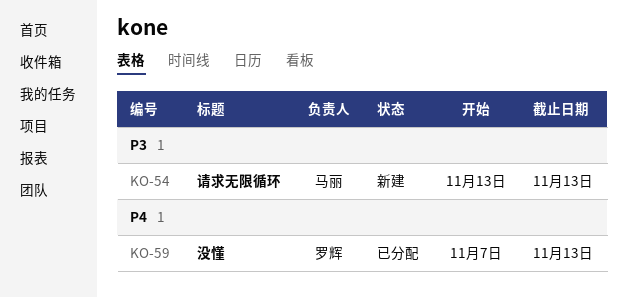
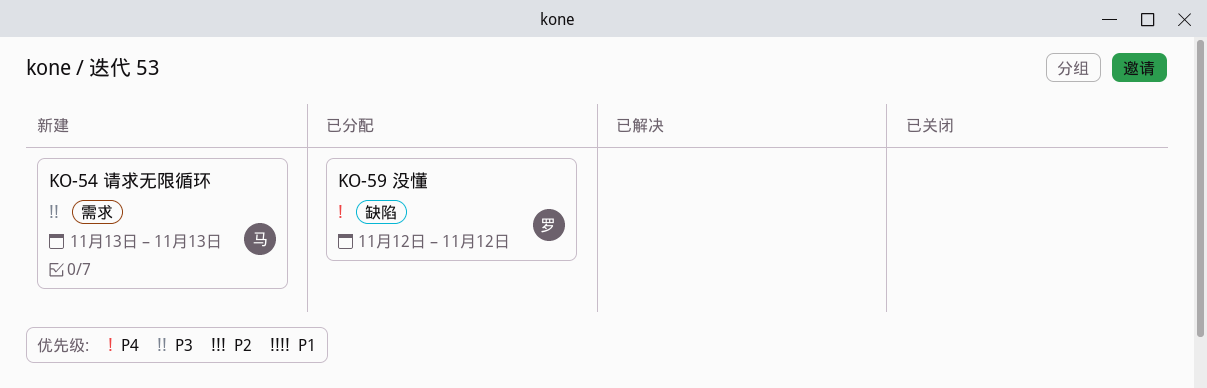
KO-59, start: Nov 7 -> Nov 12
KO-59, due: Nov 13 -> Nov 12

